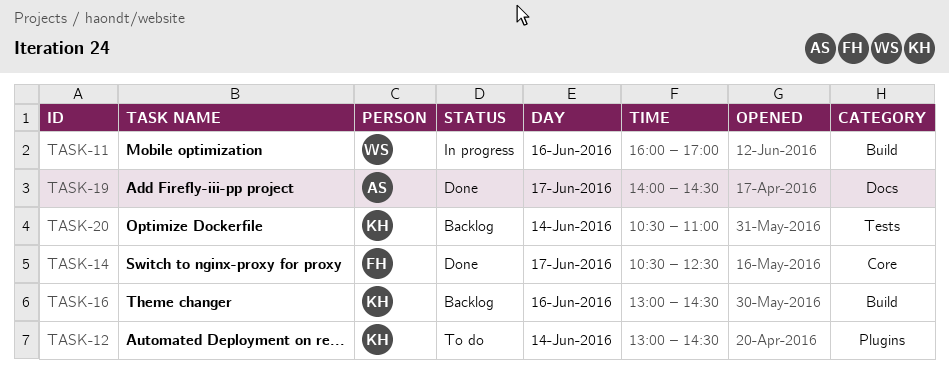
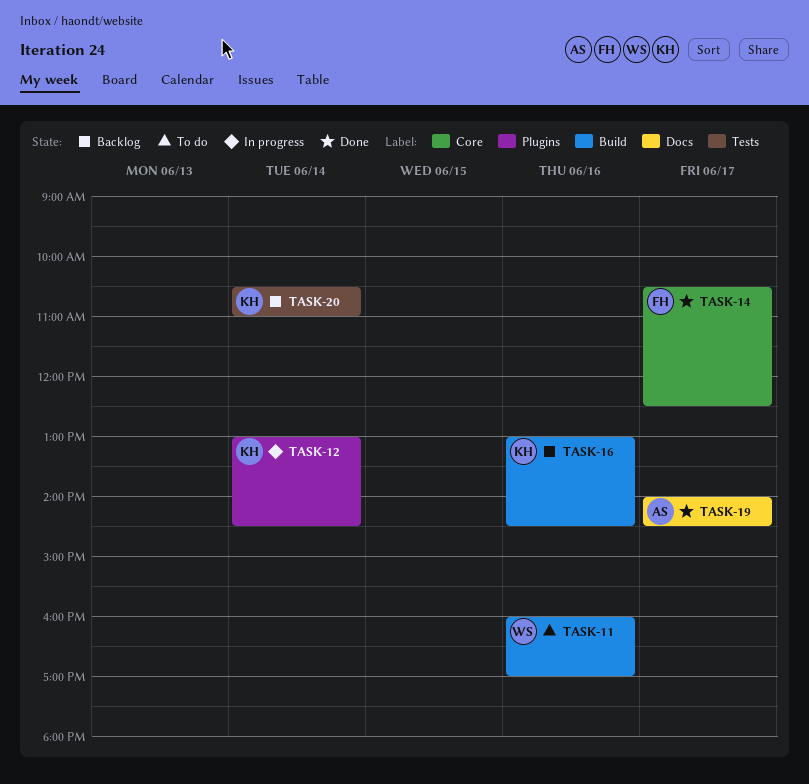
TASK-11, status: In progress -> To do
TASK-12, status: To do -> In progress

